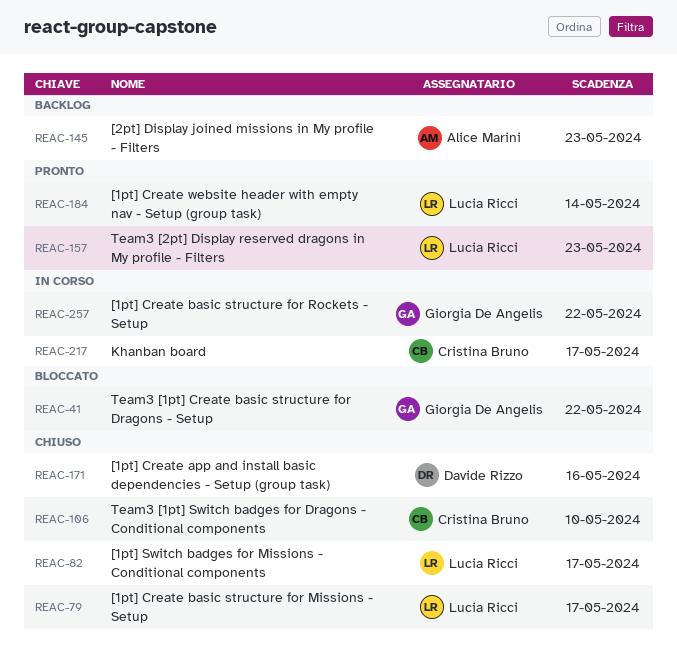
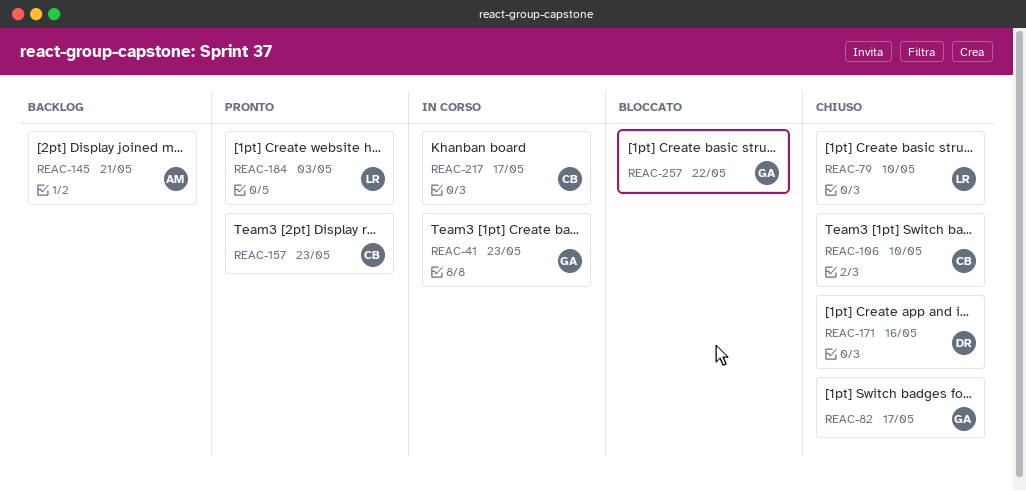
REAC-41, status: Bloccato -> In corso
REAC-41, due: May 22 -> May 23
REAC-79, due: May 17 -> May 10
REAC-82, owner: Lucia Ricci -> Giorgia De Angelis
REAC-145, due: May 23 -> May 21
REAC-157, owner: Lucia Ricci -> Cristina Bruno
REAC-184, due: May 14 -> May 3
REAC-257, status: In corso -> Bloccato

